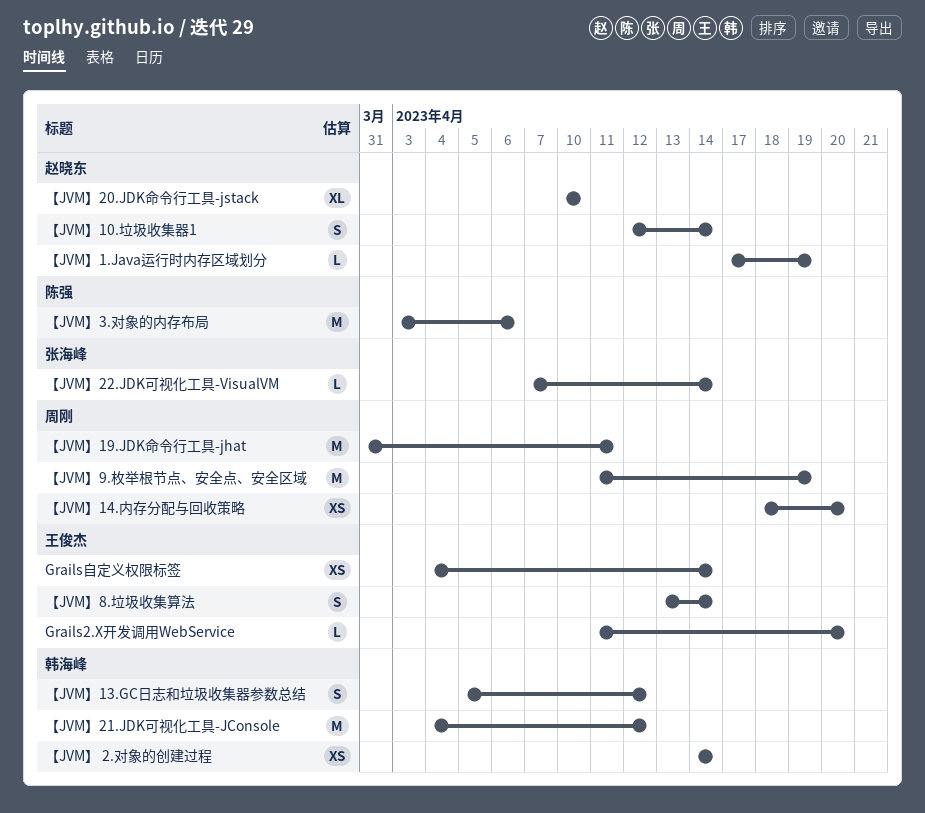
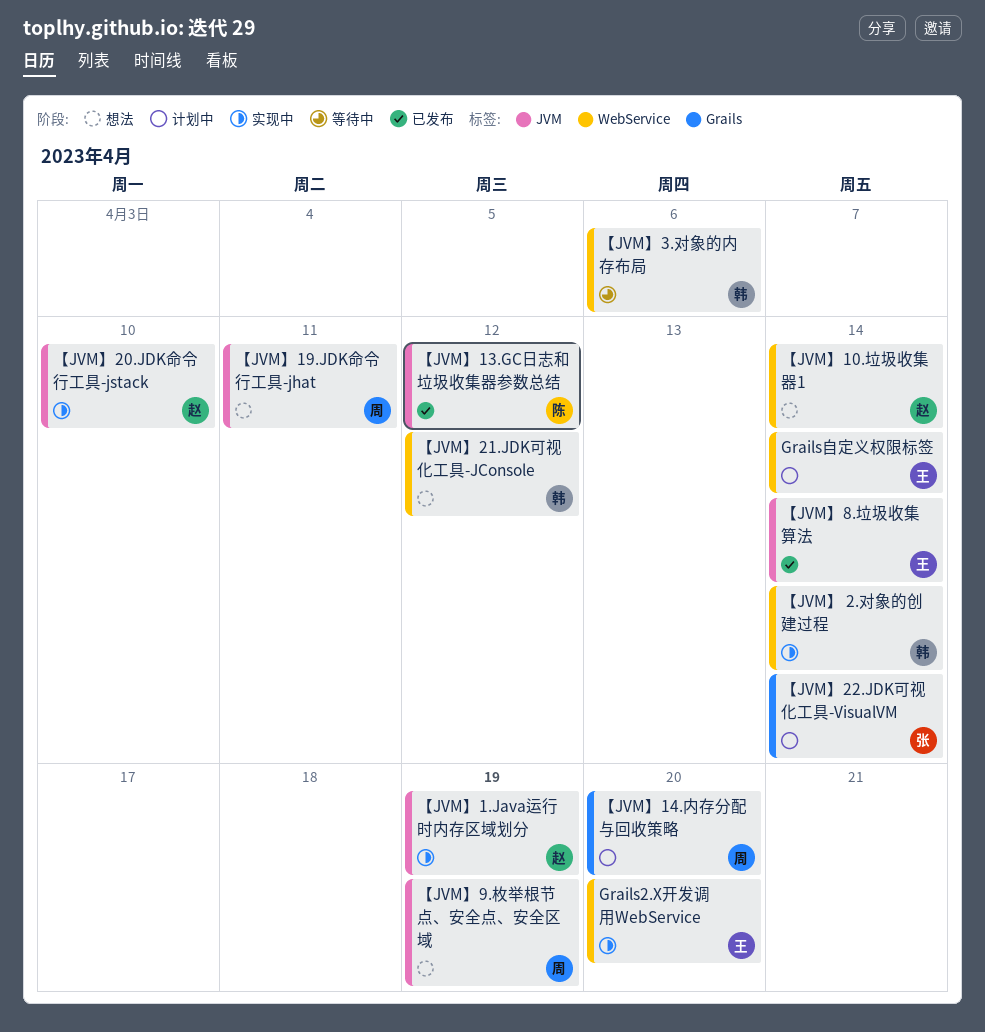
【JVM】13.GC日志和垃圾收集器参数总结, owner: 韩海峰 -> 陈强
【JVM】3.对象的内存布局, owner: 陈强 -> 韩海峰

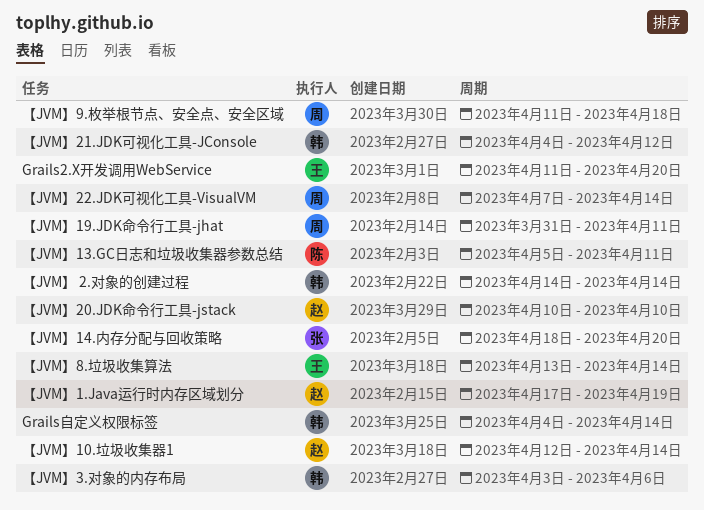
Grails自定义权限标签, owner: 王 -> 韩
【JVM】13.GC日志和垃圾收集器参数总结, due: Apr 12 -> Apr 11
【JVM】14.内存分配与回收策略, owner: 周 -> 张
【JVM】22.JDK可视化工具-VisualVM, owner: 张 -> 周
【JVM】9.枚举根节点、安全点、安全区域, due: Apr 19 -> Apr 18

